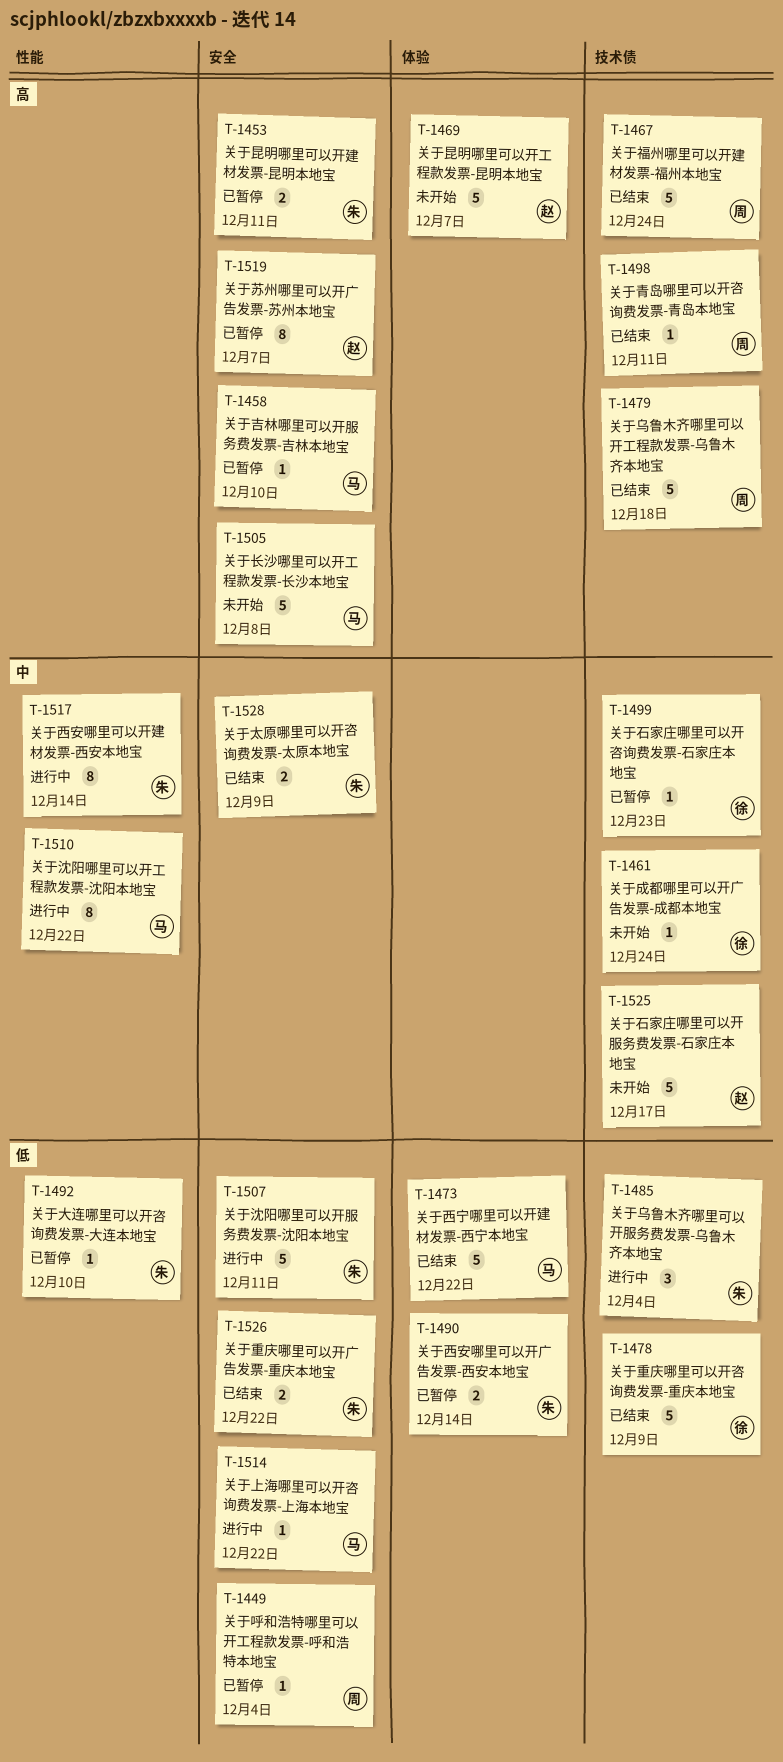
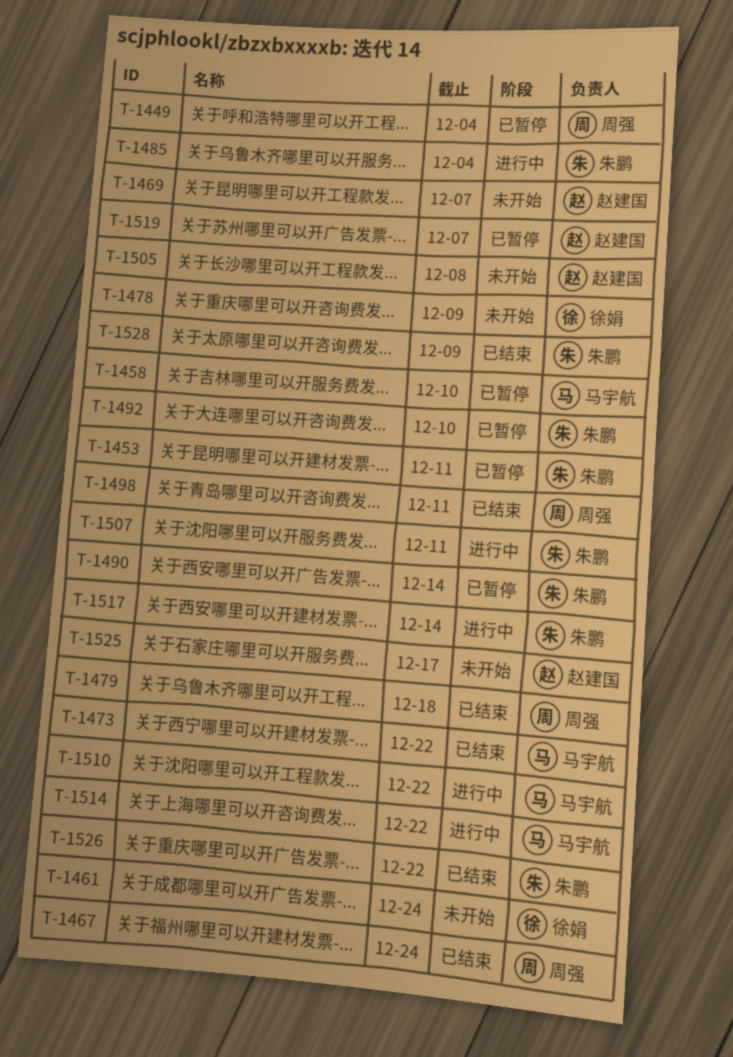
T-1478, status: 已结束 -> 未开始
T-1499: present -> none
T-1505, owner: 马宇航 -> 赵建国

